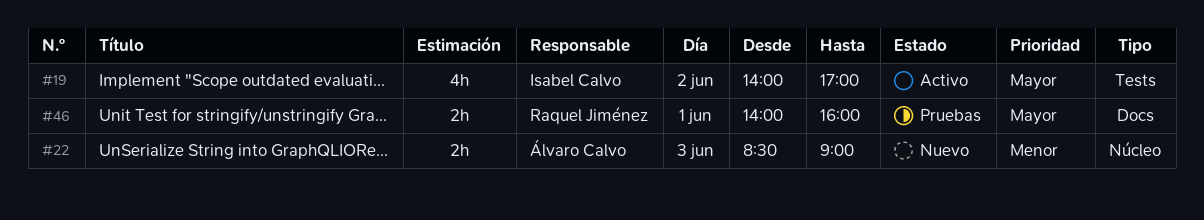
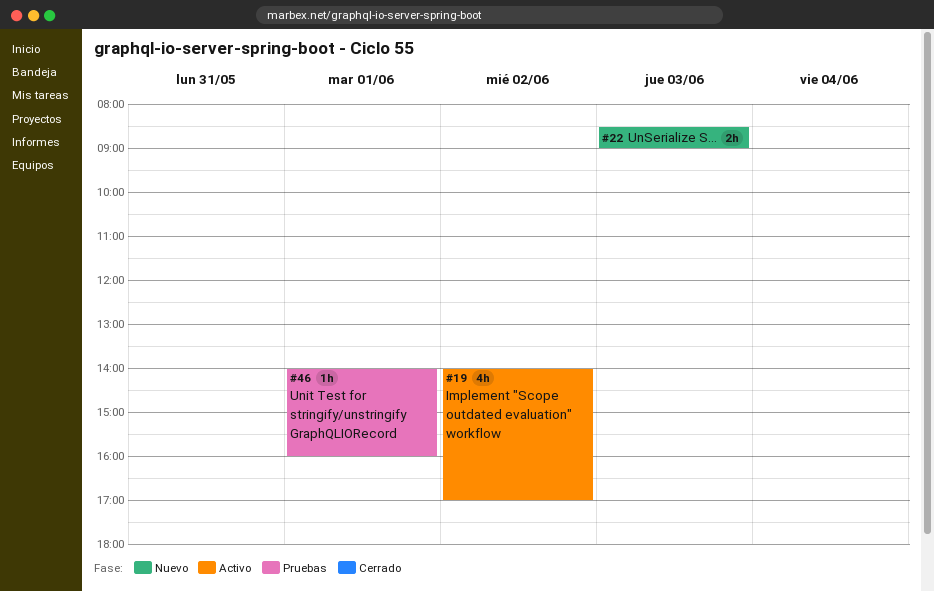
#46, estimate: 2h -> 1h

